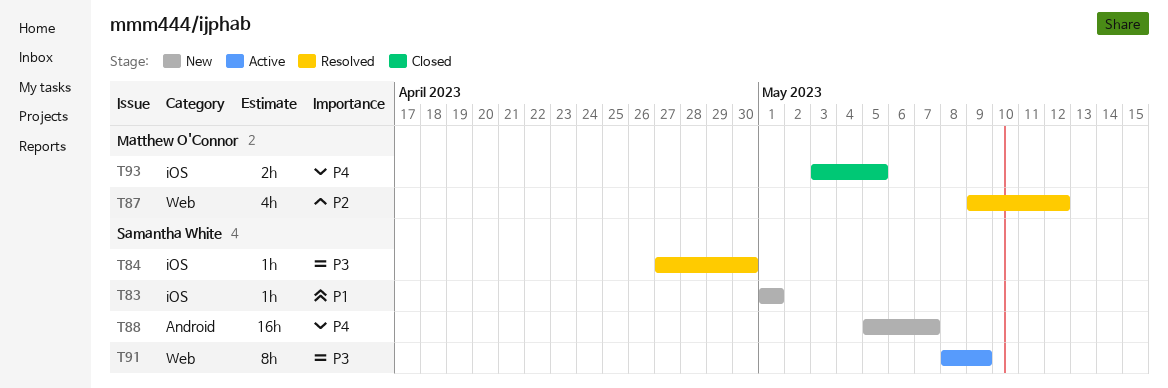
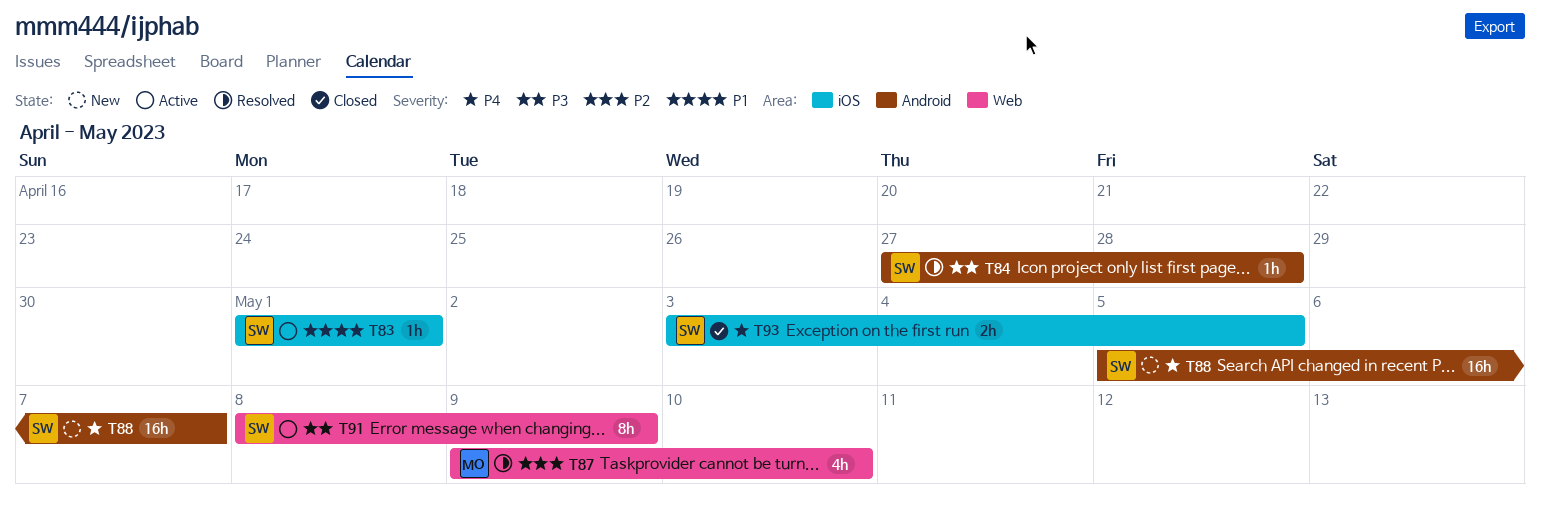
T83, status: New -> Active
T84, label: iOS -> Android
T84, due: Apr 30 -> Apr 28
T87, due: May 12 -> May 10
T93, owner: Matthew O'Connor -> Samantha White

